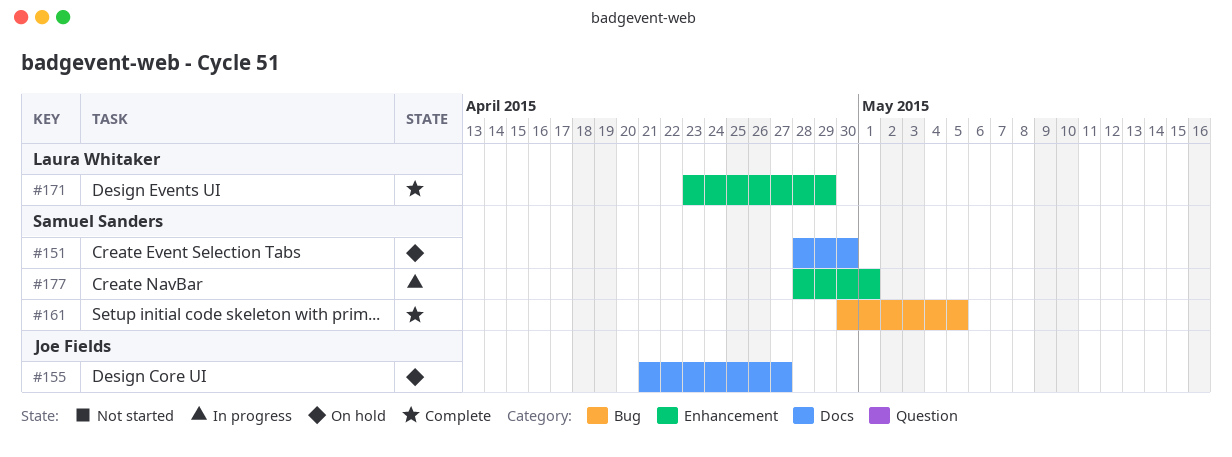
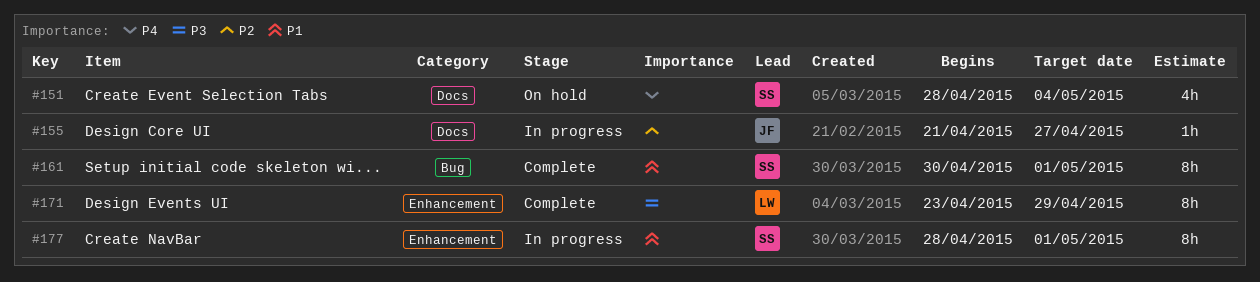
#151, due: Apr 30 -> May 4
#155, status: On hold -> In progress
#161, due: May 5 -> May 1

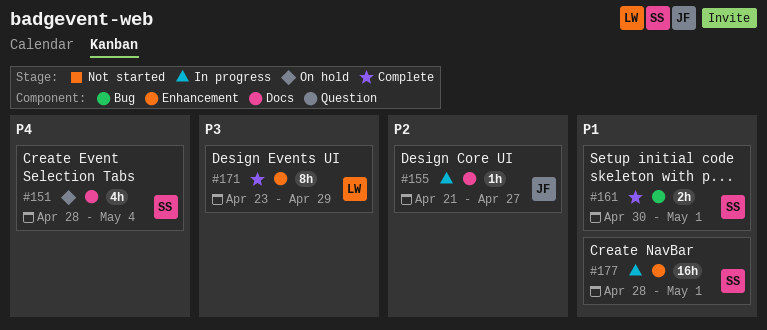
#161, estimate: 8h -> 2h
#177, estimate: 8h -> 16h

